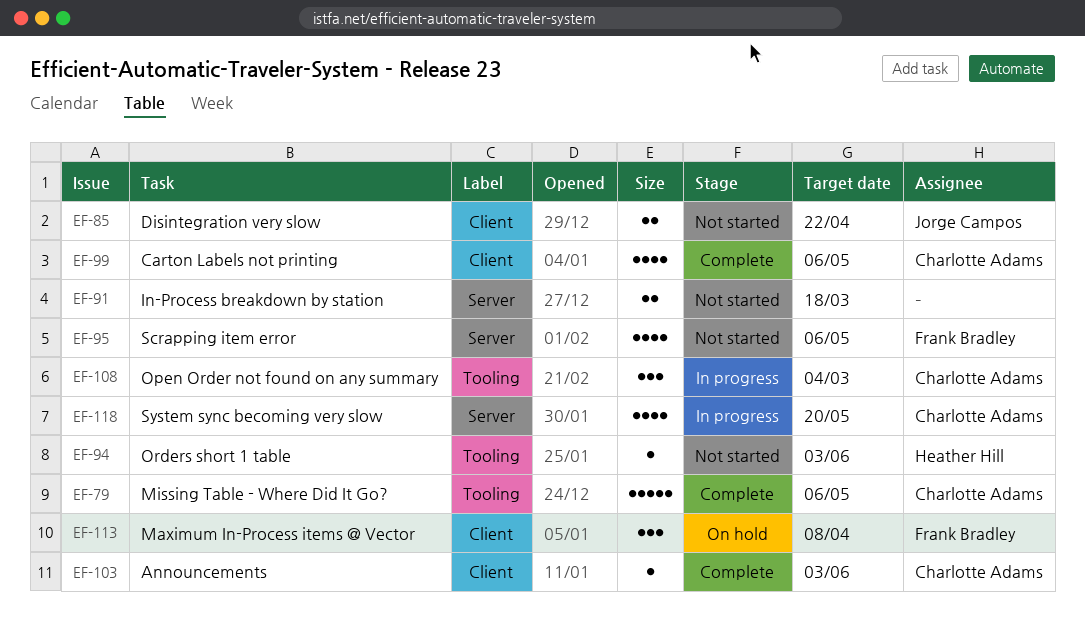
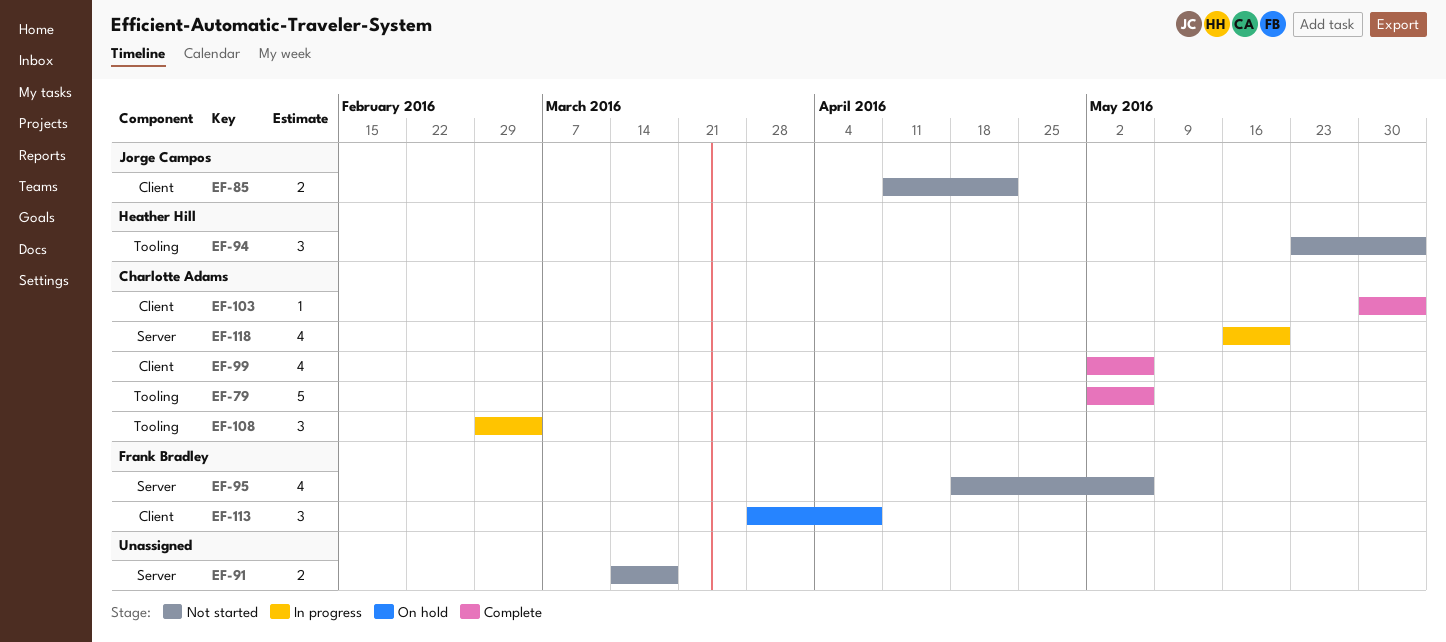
EF-94, estimate: 1 -> 3

